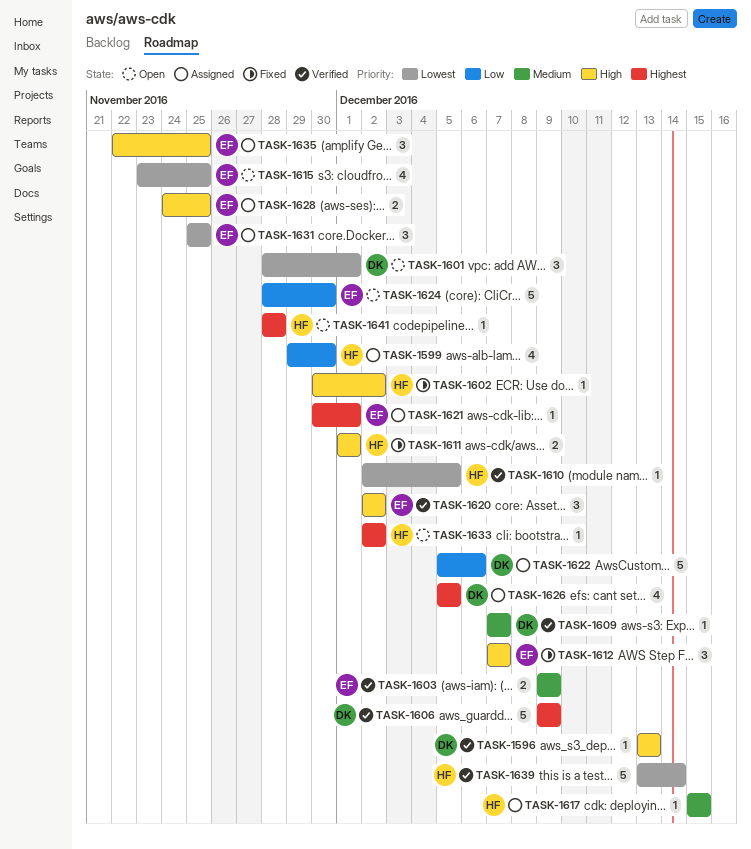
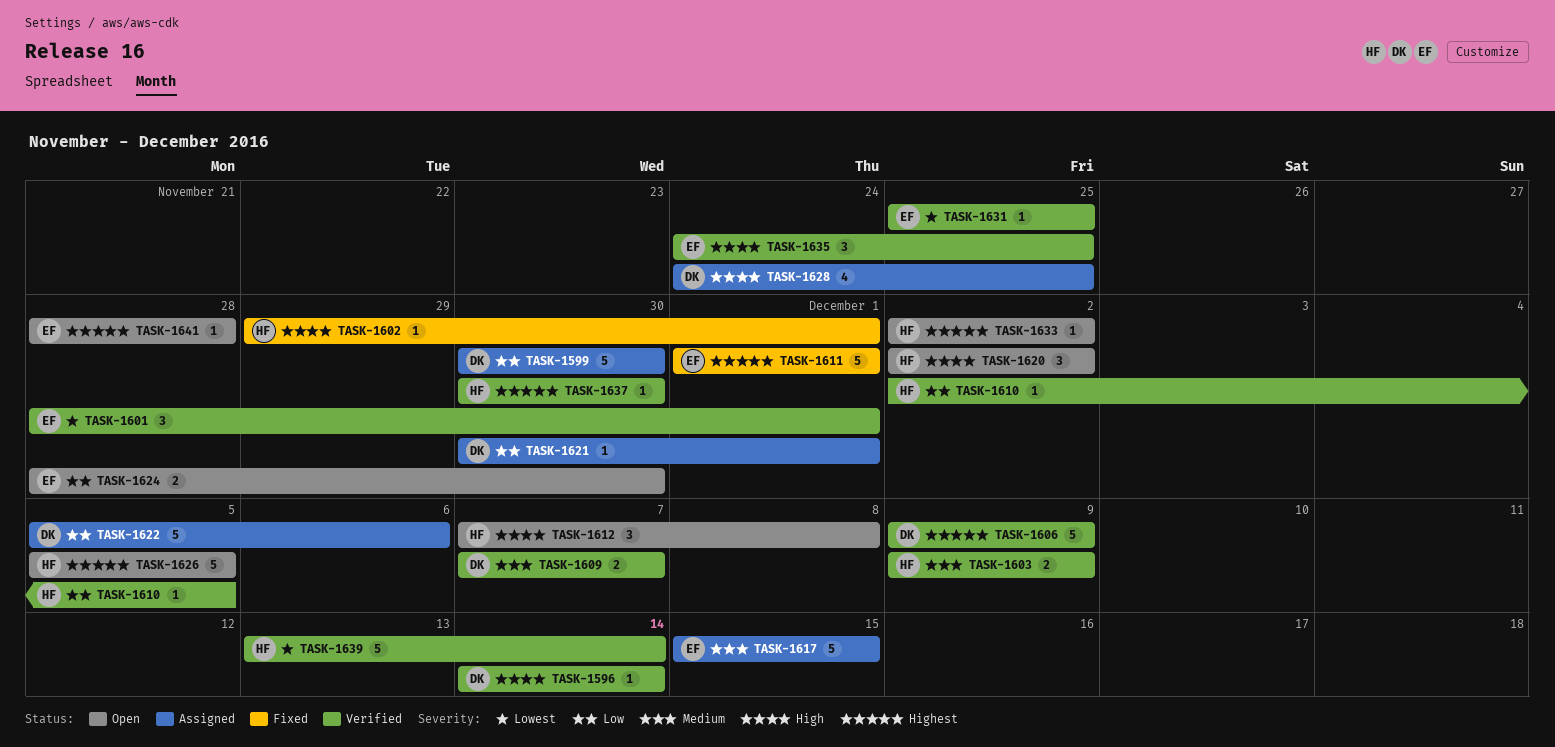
TASK-1596, start: Dec 13 -> Dec 14
TASK-1596, due: Dec 13 -> Dec 14
TASK-1599, owner: HF -> DK
TASK-1599, estimate: 4 -> 5
TASK-1599, start: Nov 29 -> Nov 30
TASK-1601, status: Open -> Verified
TASK-1601, owner: DK -> EF
TASK-1602, start: Nov 30 -> Nov 29
TASK-1602, due: Dec 2 -> Dec 1
TASK-1603, owner: EF -> HF
TASK-1609, estimate: 1 -> 2
TASK-1610, priority: Lowest -> Low
TASK-1611, owner: HF -> EF
TASK-1611, priority: High -> Highest
TASK-1611, estimate: 2 -> 5
TASK-1612, status: Fixed -> Open
TASK-1612, owner: EF -> HF
TASK-1612, due: Dec 7 -> Dec 8
TASK-1615: present -> none
TASK-1617, owner: HF -> EF
TASK-1617, estimate: 1 -> 5
TASK-1620, status: Verified -> Open
TASK-1620, owner: EF -> HF
TASK-1621, owner: EF -> DK
TASK-1621, priority: Highest -> Low
TASK-1624, estimate: 5 -> 2
TASK-1626, status: Assigned -> Open
TASK-1626, owner: DK -> HF
TASK-1626, estimate: 4 -> 5
TASK-1628, owner: EF -> DK
TASK-1628, estimate: 2 -> 4
TASK-1631, status: Assigned -> Verified
TASK-1631, estimate: 3 -> 1
TASK-1635, status: Assigned -> Verified
TASK-1635, start: Nov 22 -> Nov 24
TASK-1637: none -> present
TASK-1641, owner: HF -> EF

